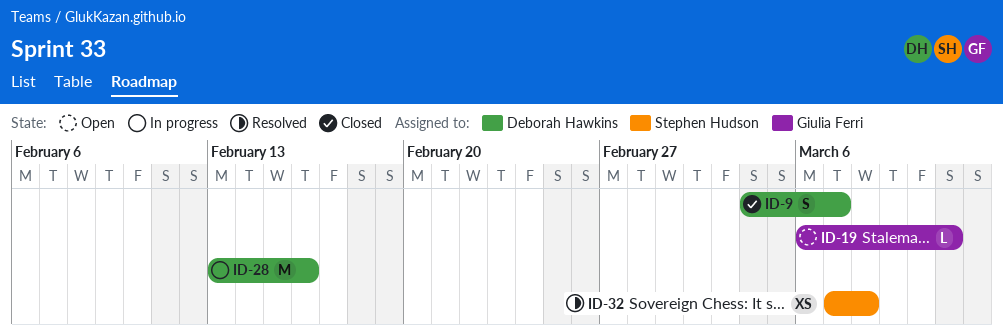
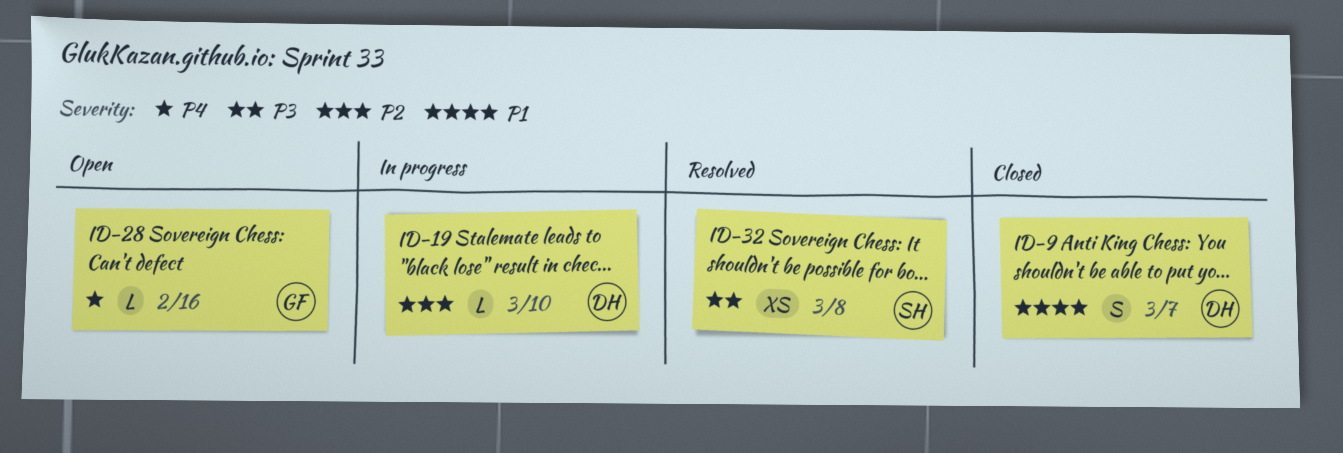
ID-19, status: Open -> In progress
ID-19, owner: Giulia Ferri -> Deborah Hawkins
ID-19, due: Mar 11 -> Mar 10
ID-28, status: In progress -> Open
ID-28, owner: Deborah Hawkins -> Giulia Ferri
ID-28, estimate: M -> L

